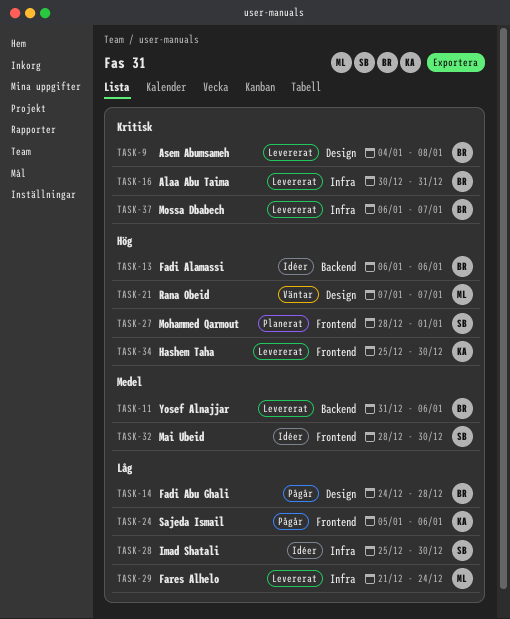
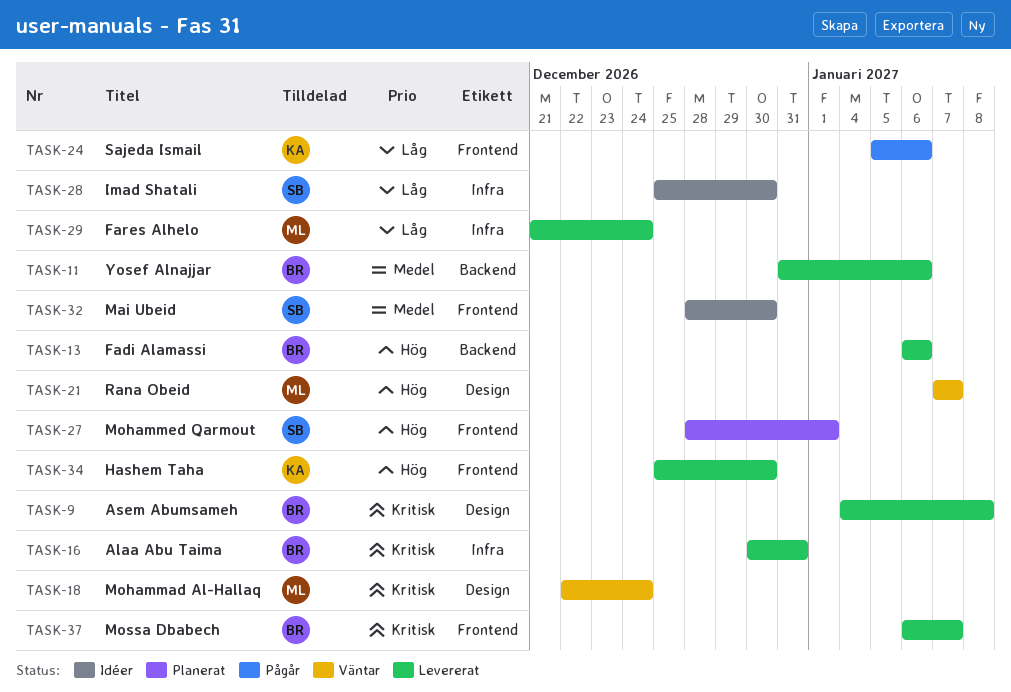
TASK-13, status: Idéer -> Levererat
TASK-14: present -> none
TASK-18: none -> present
TASK-37, label: Infra -> Frontend

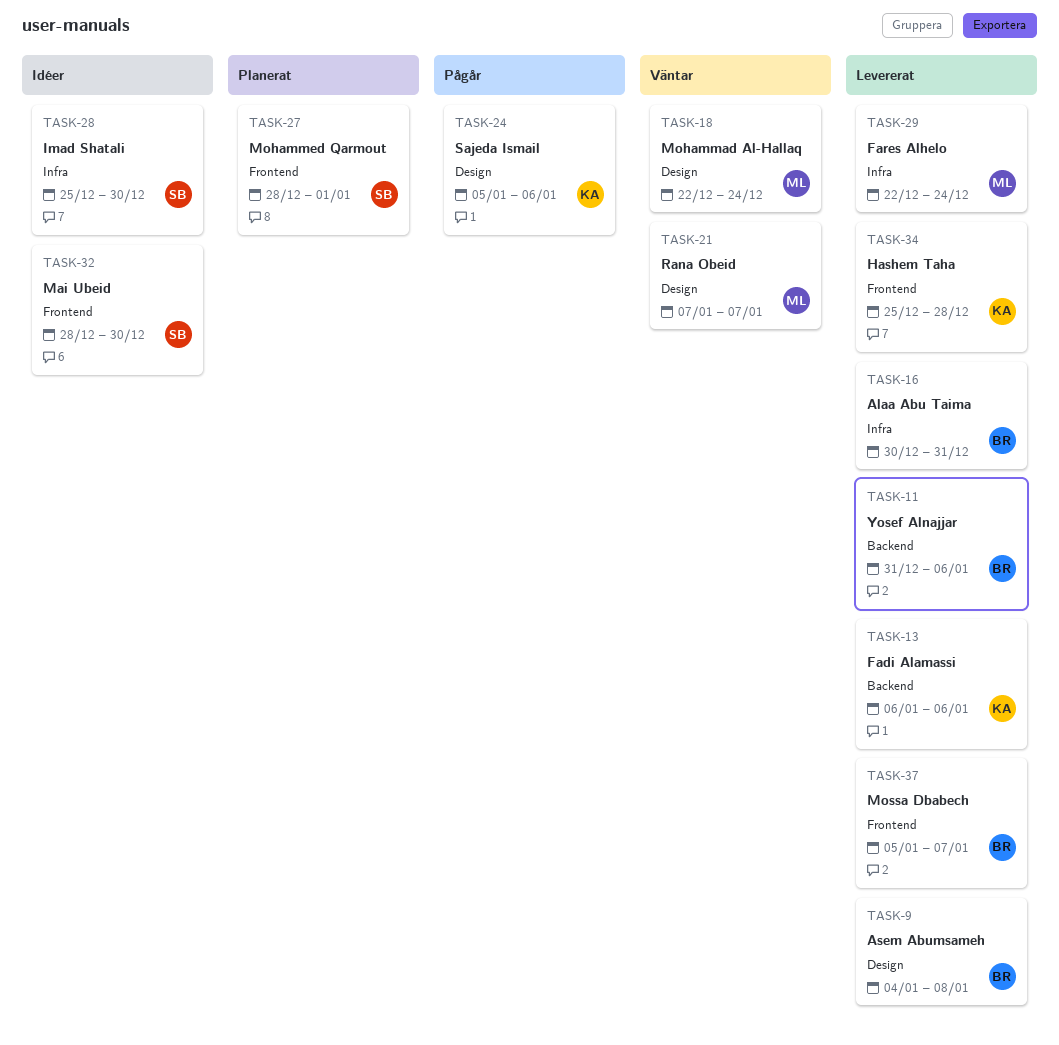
TASK-13, owner: BR -> KA
TASK-24, label: Frontend -> Design
TASK-29, start: Dec 21 -> Dec 22
TASK-34, due: Dec 30 -> Dec 28
TASK-37, start: Jan 6 -> Jan 5

